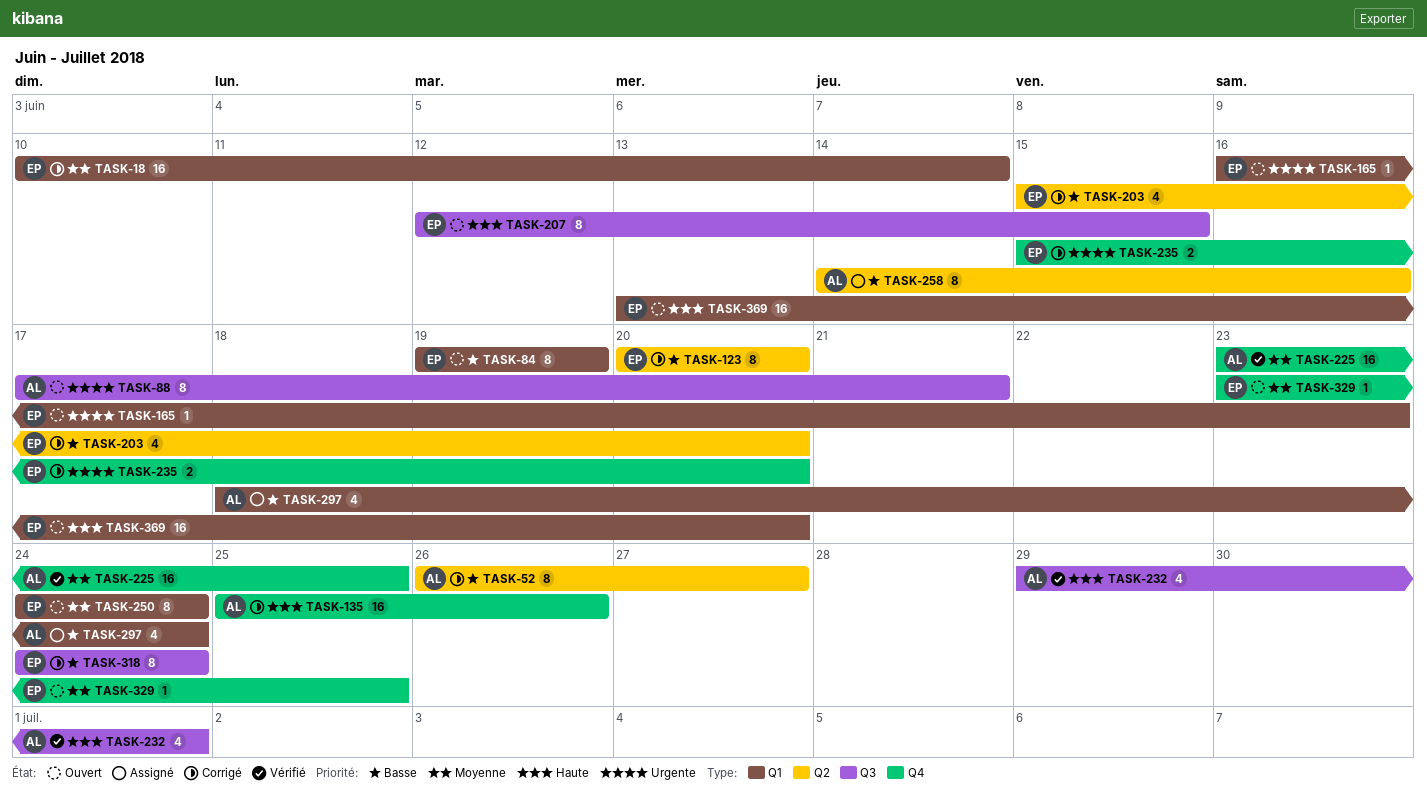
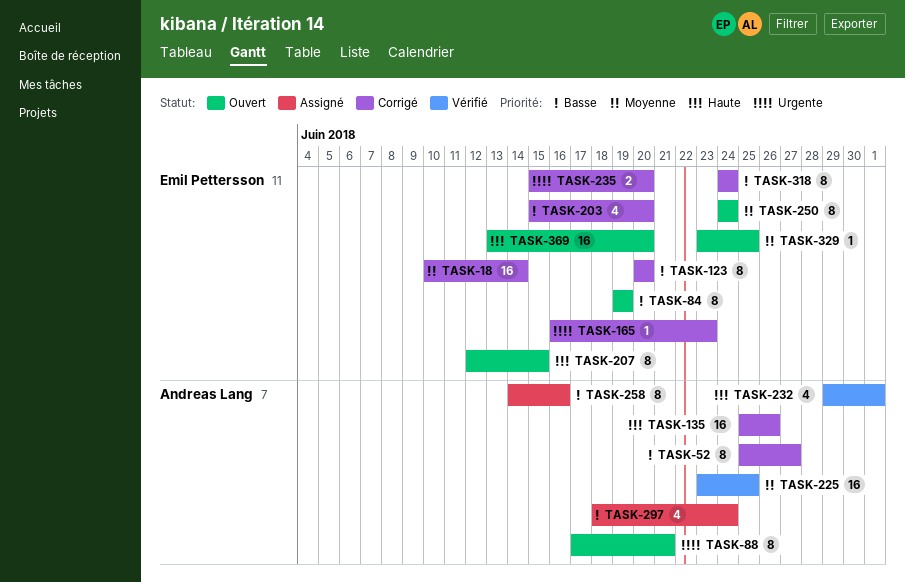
TASK-52, start: Jun 26 -> Jun 25
TASK-165, status: Ouvert -> Corrigé

